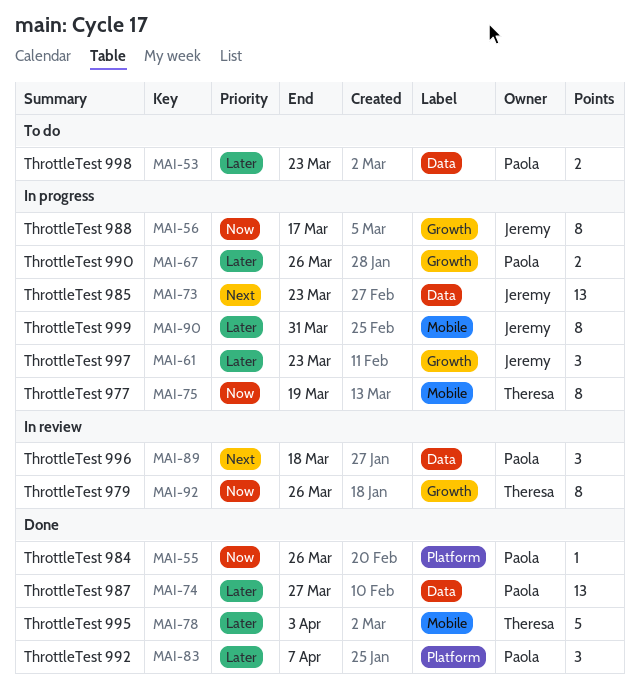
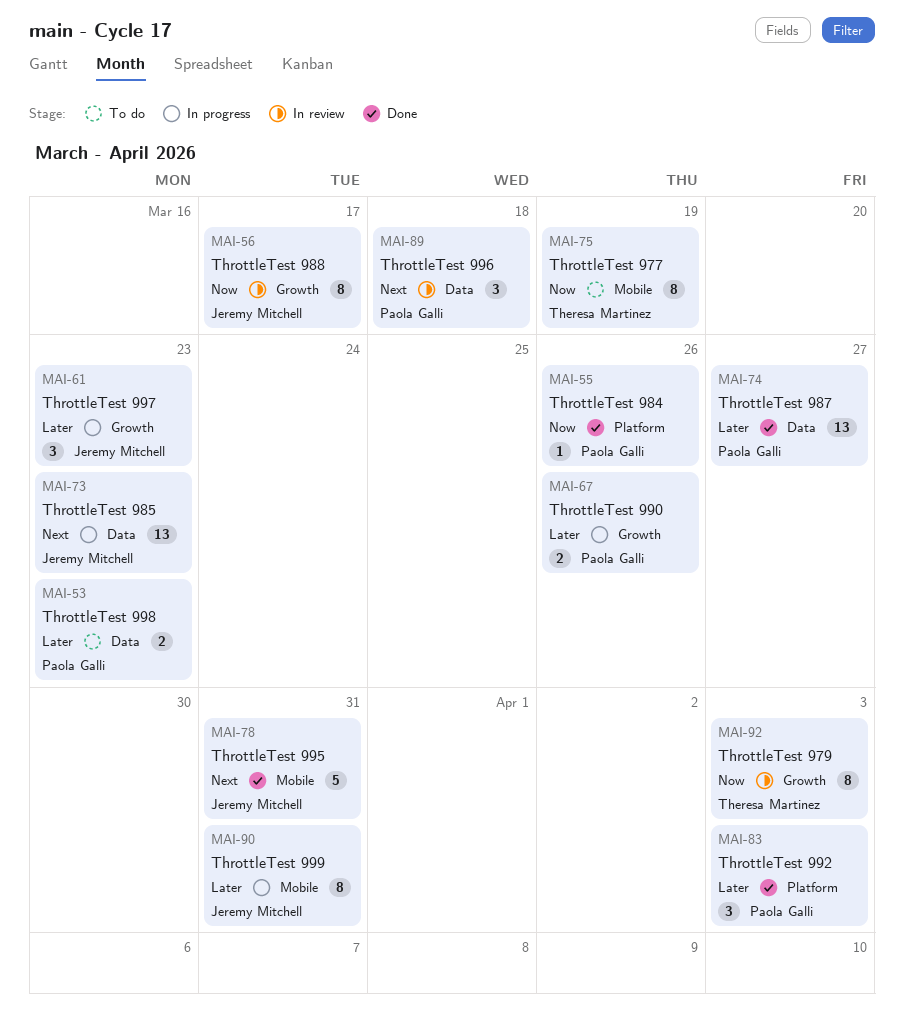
MAI-56, status: In progress -> In review
MAI-75, status: In progress -> To do
MAI-78, owner: Theresa Martinez -> Jeremy Mitchell
MAI-78, priority: Later -> Next
MAI-78, due: Apr 3 -> Mar 31
MAI-83, due: Apr 7 -> Apr 3
MAI-92, due: Mar 26 -> Apr 3

